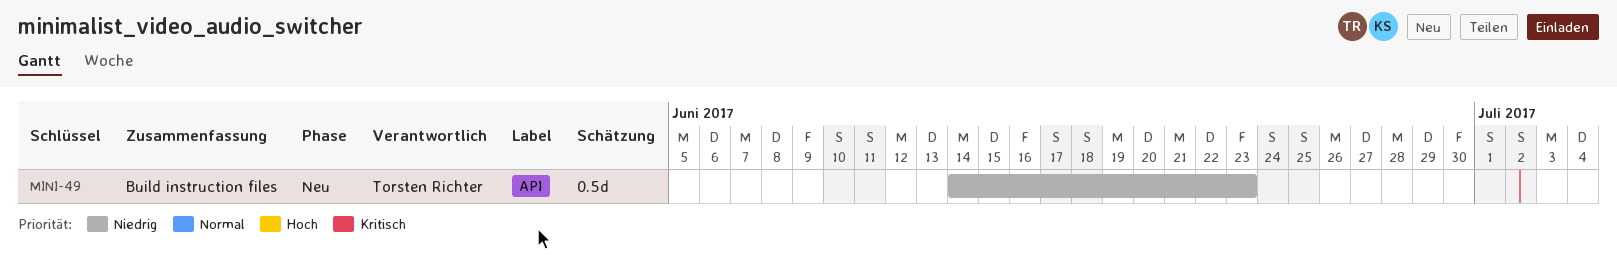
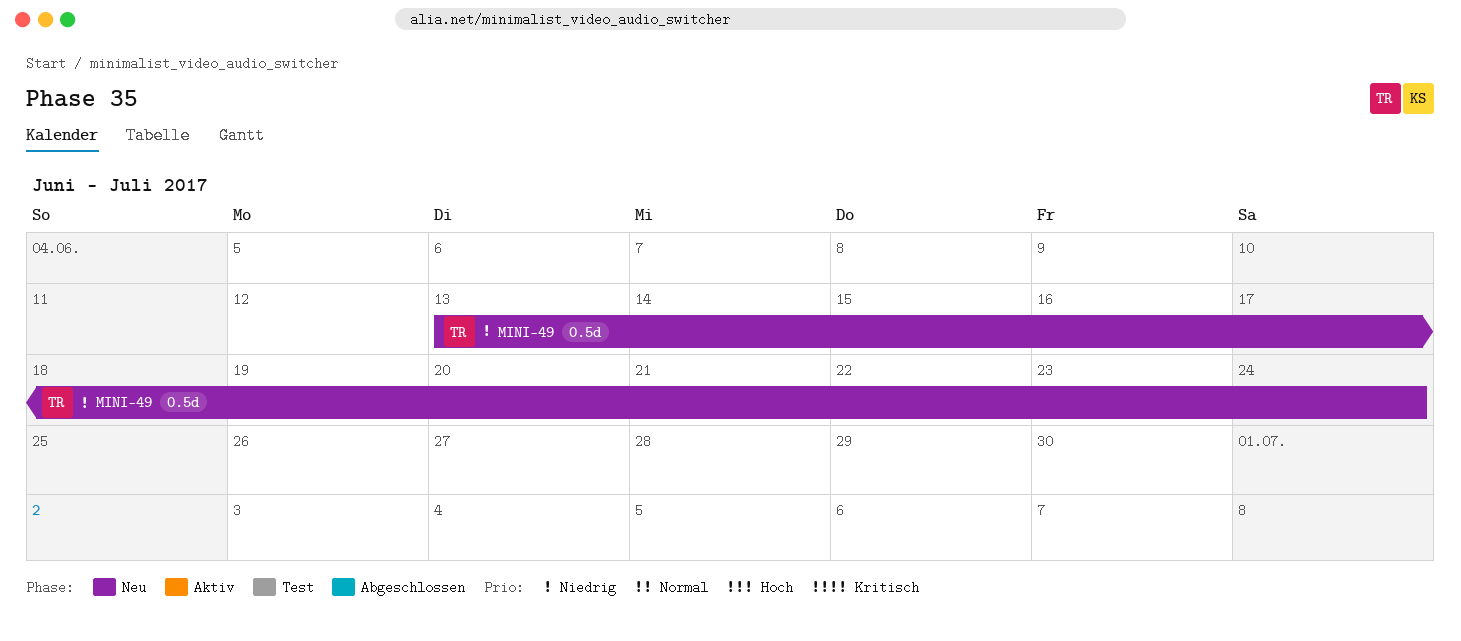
MINI-49, start: Jun 14 -> Jun 13
MINI-49, due: Jun 23 -> Jun 24

